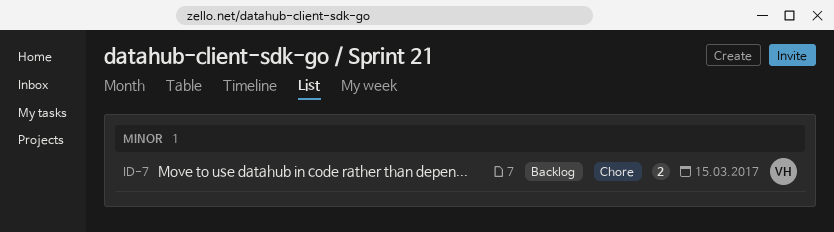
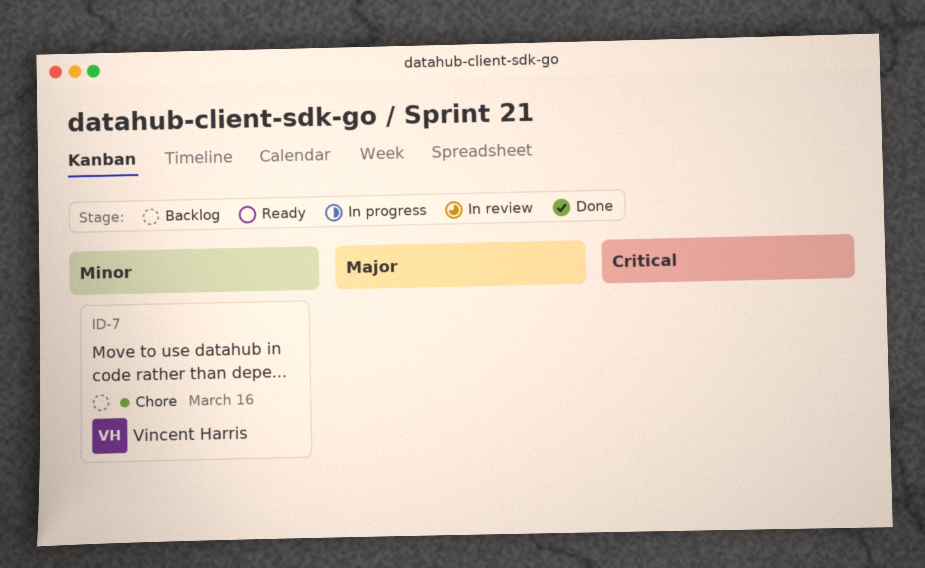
ID-7, due: Mar 15 -> Mar 16

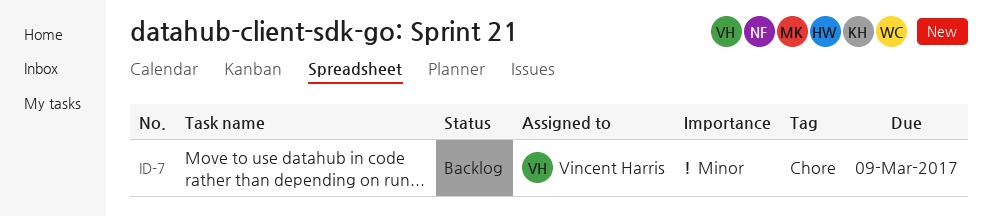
ID-7, due: Mar 16 -> Mar 9

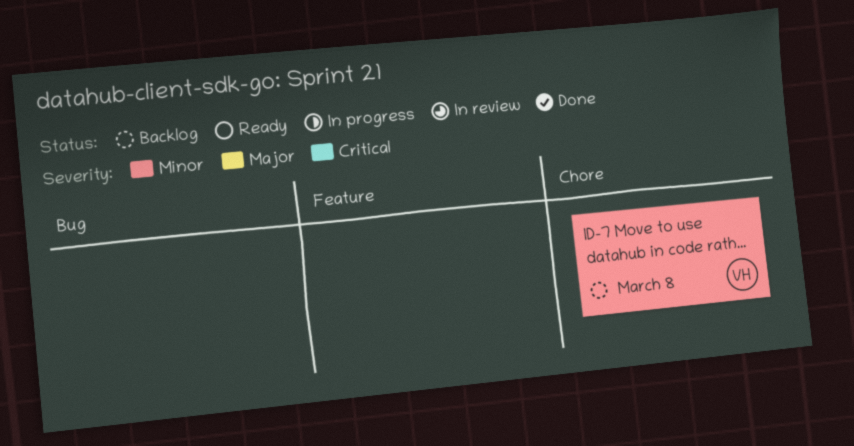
ID-7, due: Mar 9 -> Mar 8

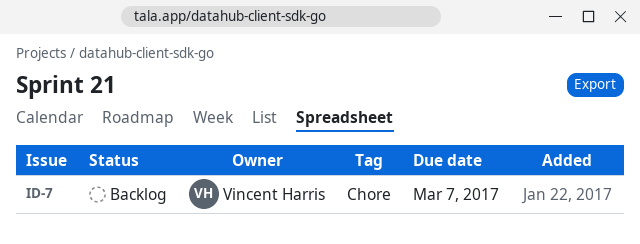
ID-7, due: Mar 8 -> Mar 7

